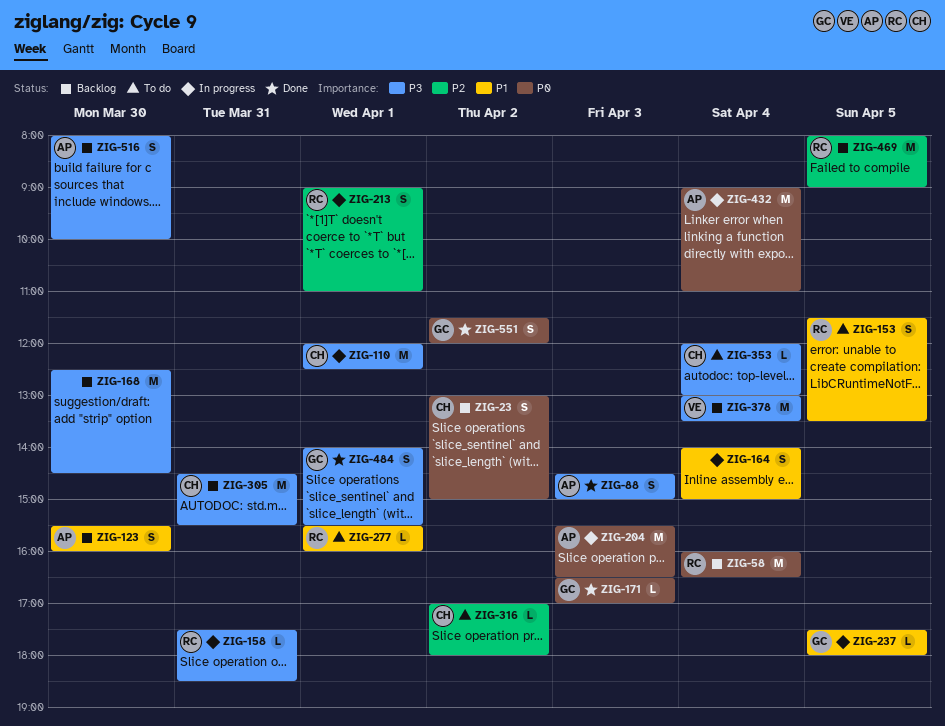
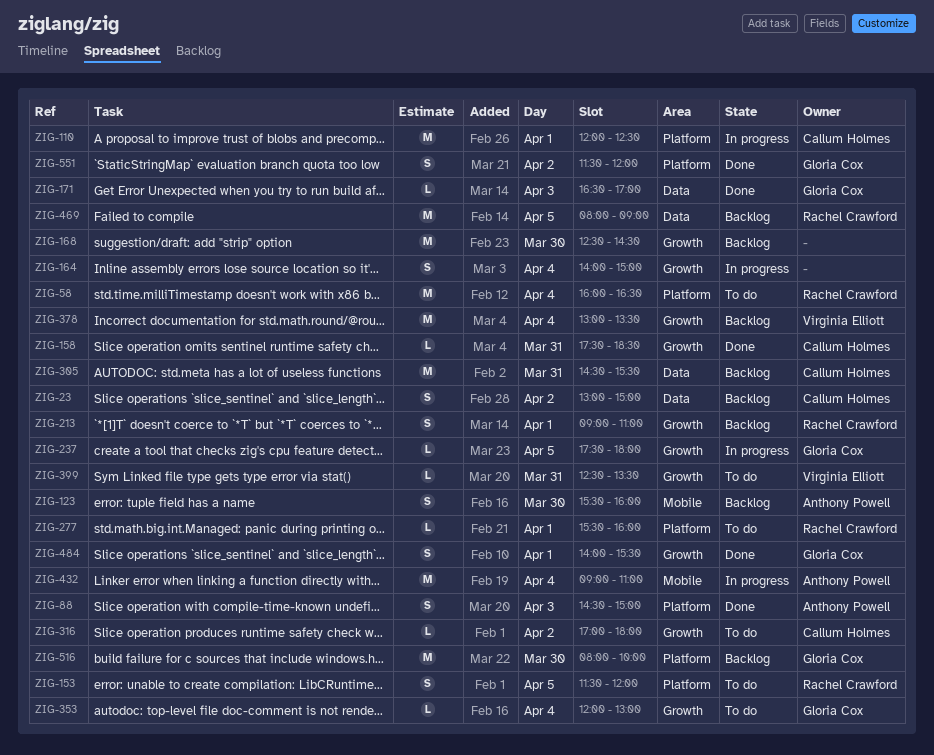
ZIG-58, status: Backlog -> To do
ZIG-153, ends: 13:30 -> 12:00
ZIG-158, status: In progress -> Done
ZIG-158, owner: Rachel Crawford -> Callum Holmes
ZIG-204: present -> none
ZIG-213, status: In progress -> Backlog
ZIG-353, owner: Callum Holmes -> Gloria Cox
ZIG-399: none -> present
ZIG-516, owner: Anthony Powell -> Gloria Cox
ZIG-516, estimate: S -> M

